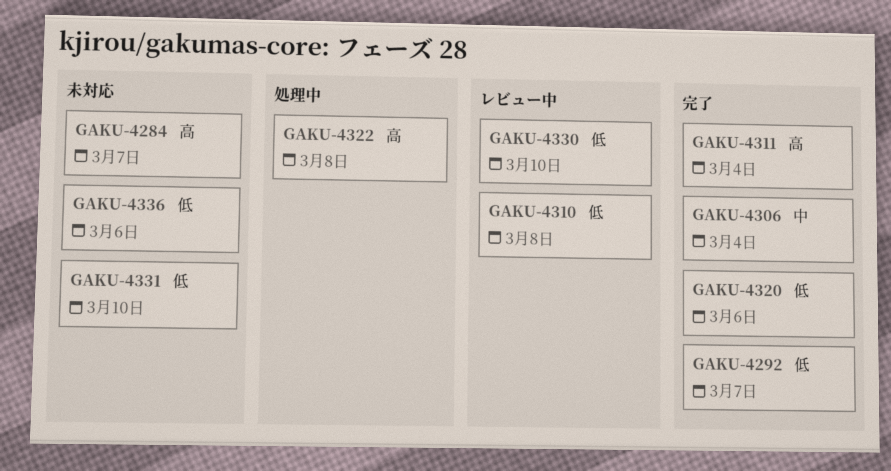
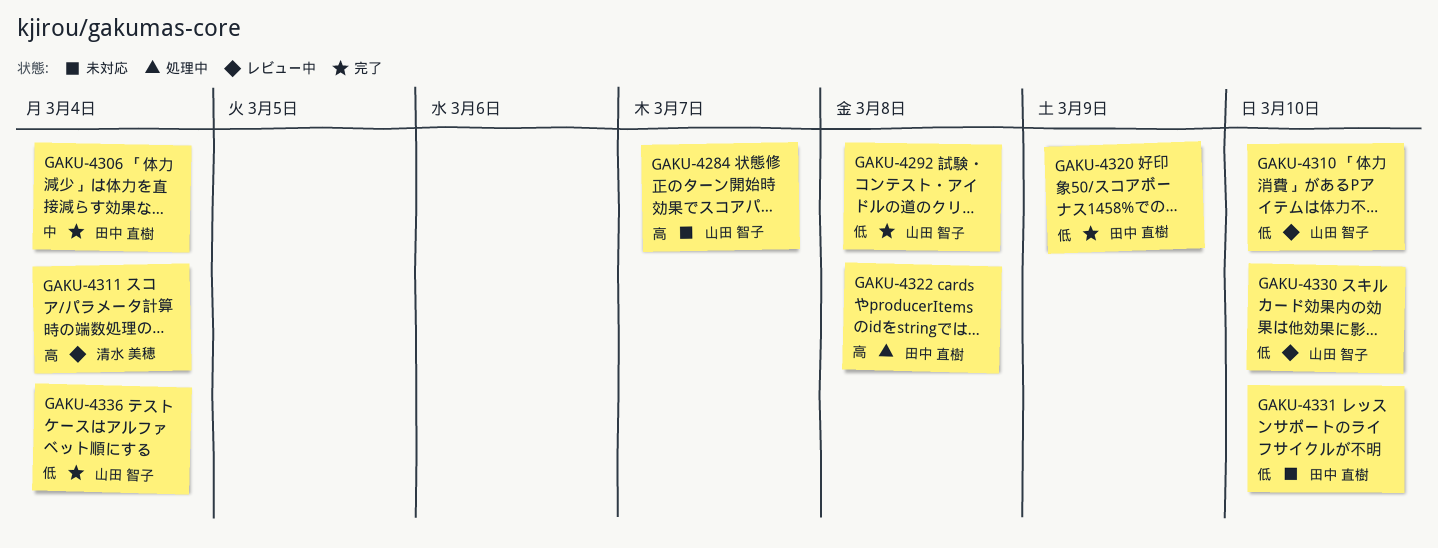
GAKU-4292, due: Mar 7 -> Mar 8
GAKU-4310, due: Mar 8 -> Mar 10
GAKU-4311, status: 完了 -> レビュー中
GAKU-4320, due: Mar 6 -> Mar 9
GAKU-4336, status: 未対応 -> 完了
GAKU-4336, due: Mar 6 -> Mar 4

